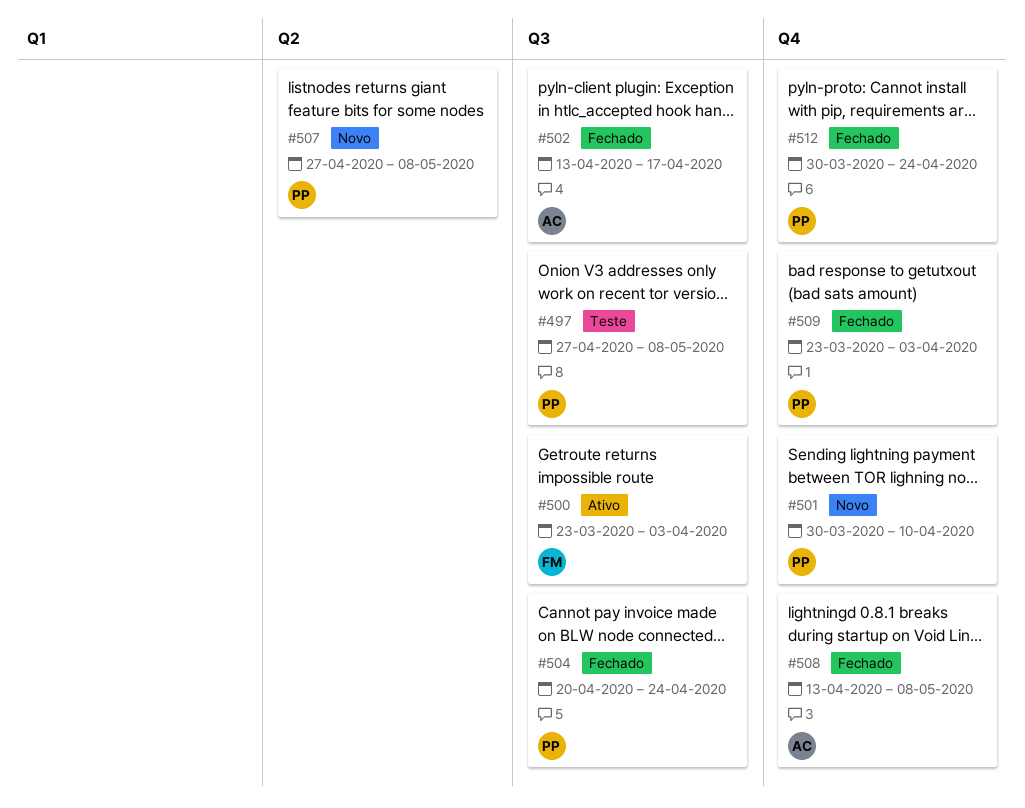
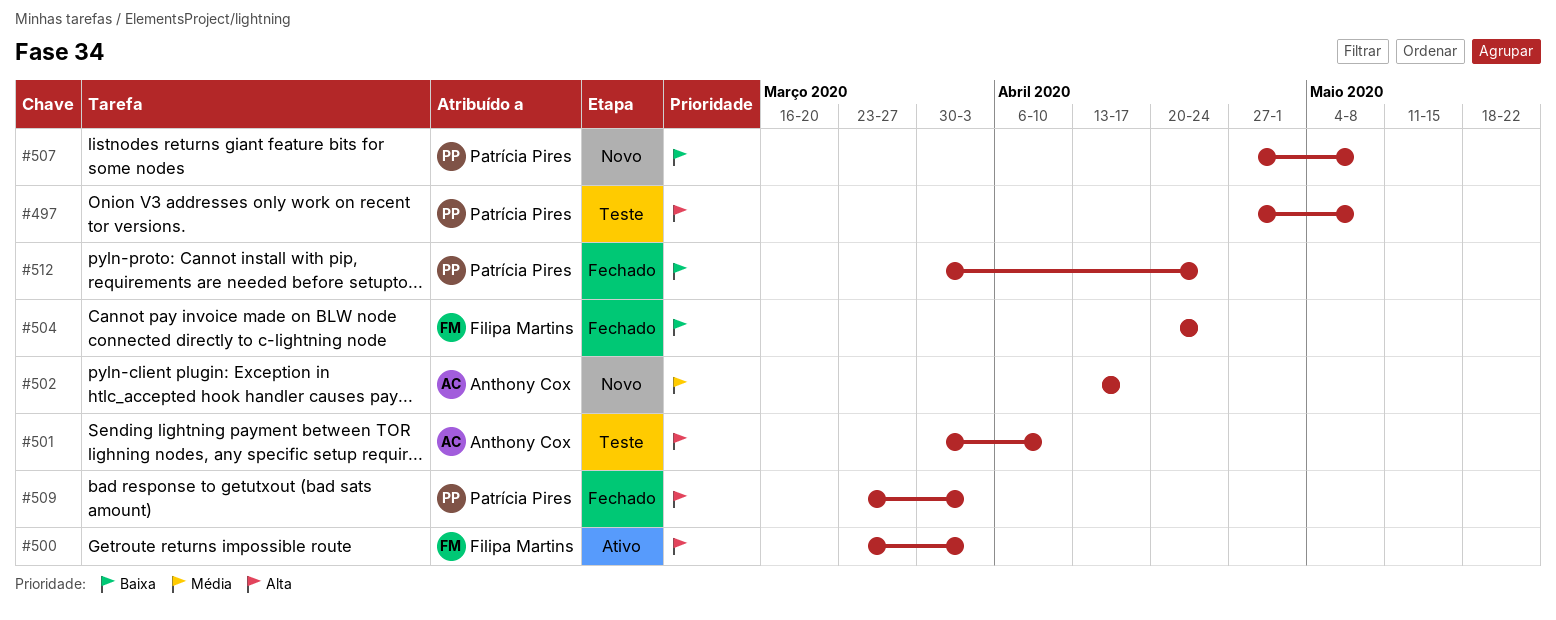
#501, status: Novo -> Teste
#501, owner: Patrícia Pires -> Anthony Cox
#502, status: Fechado -> Novo
#504, owner: Patrícia Pires -> Filipa Martins
#508: present -> none

